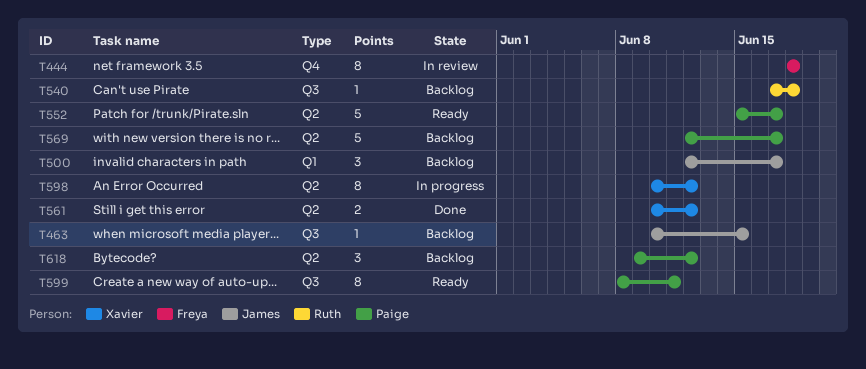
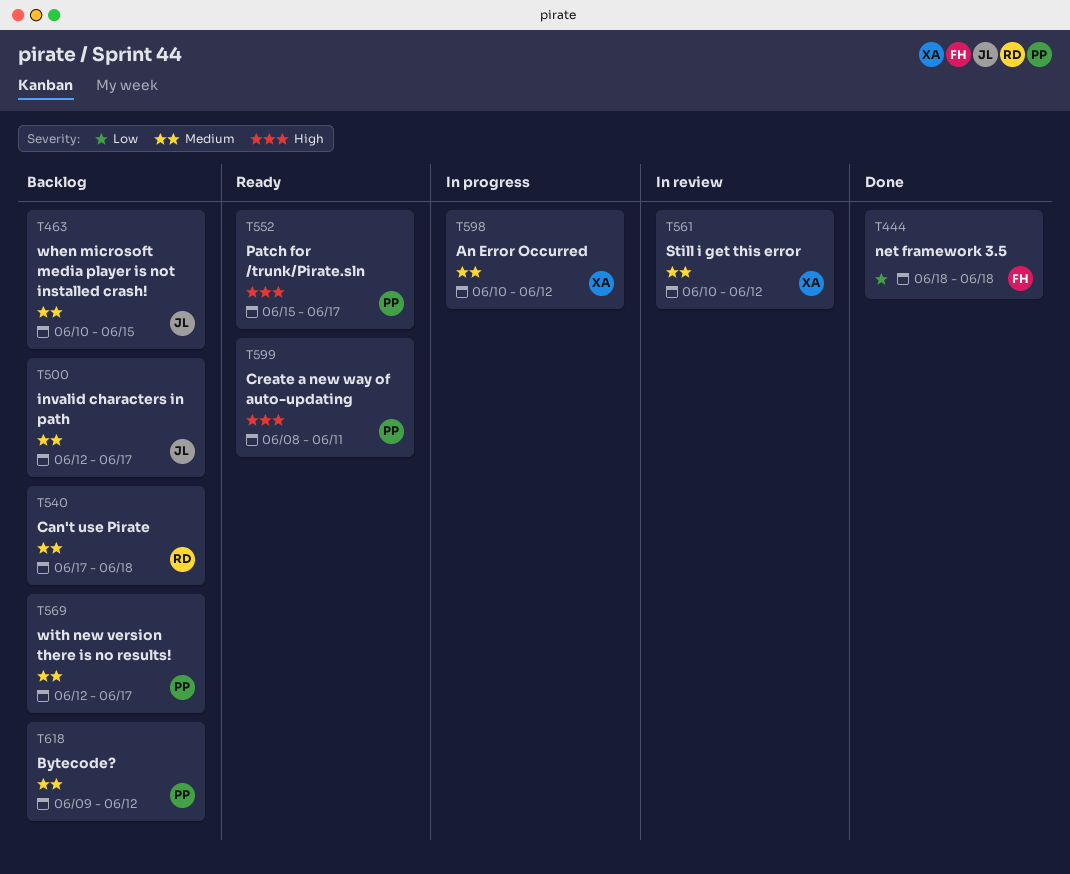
T444, status: In review -> Done
T561, status: Done -> In review

